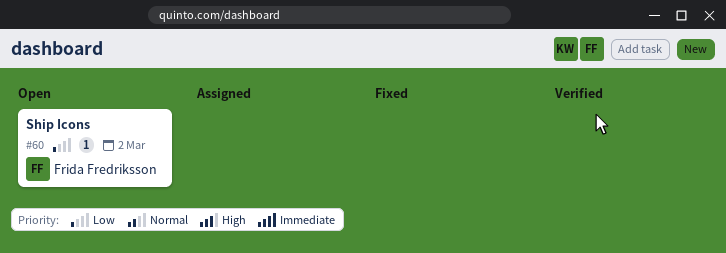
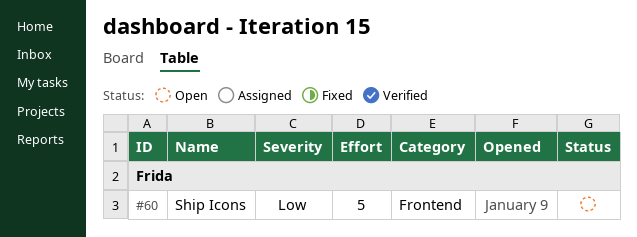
#60, estimate: 1 -> 5

